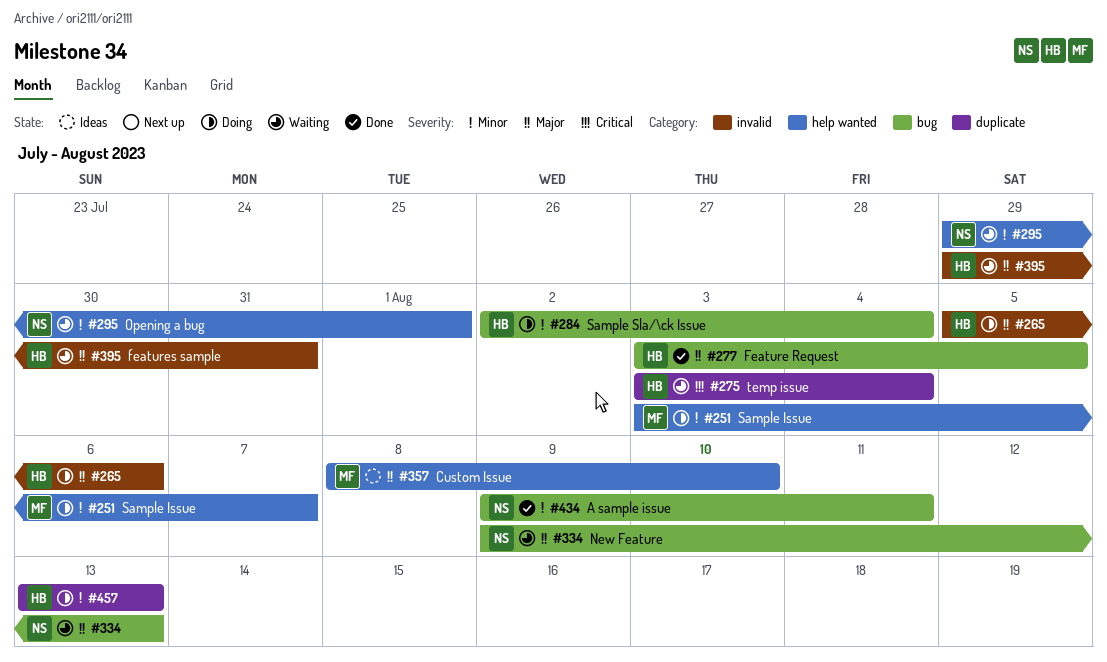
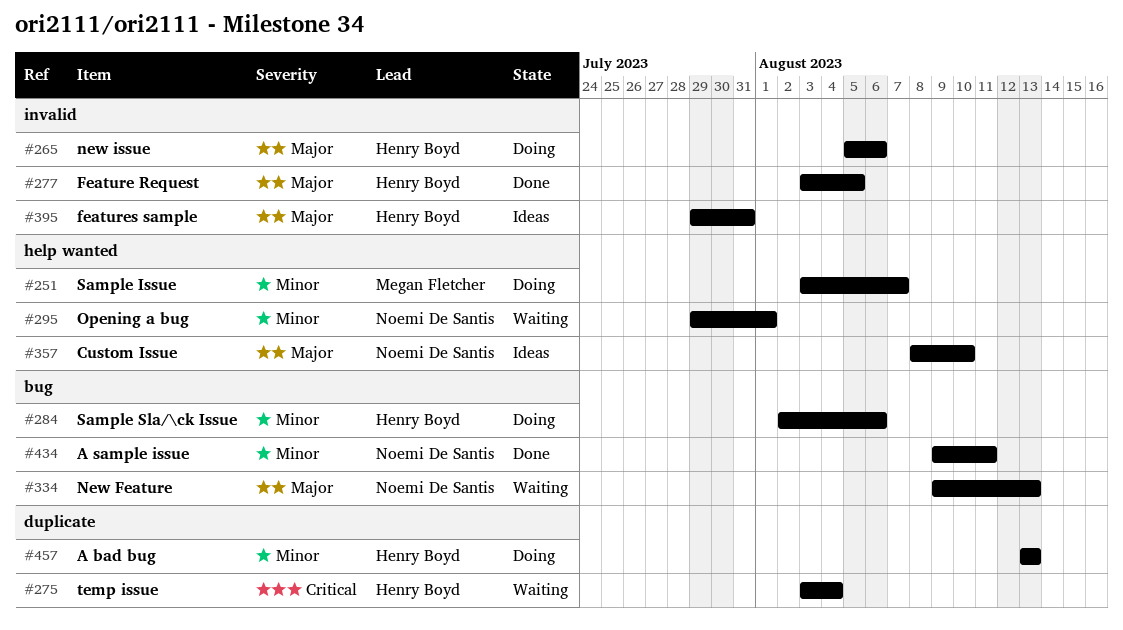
#277, label: bug -> invalid
#284, due: Aug 4 -> Aug 6
#357, owner: Megan Fletcher -> Noemi De Santis
#395, status: Waiting -> Ideas

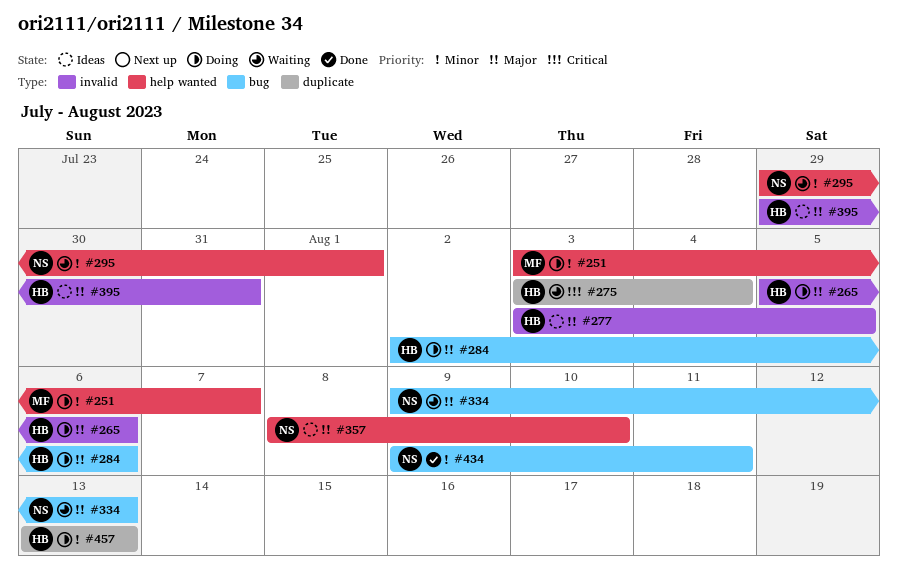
#277, status: Done -> Ideas
#284, priority: Minor -> Major

